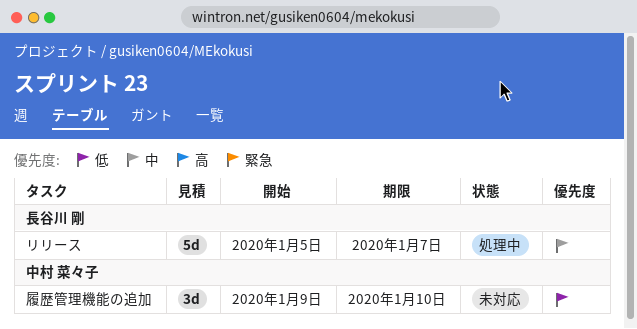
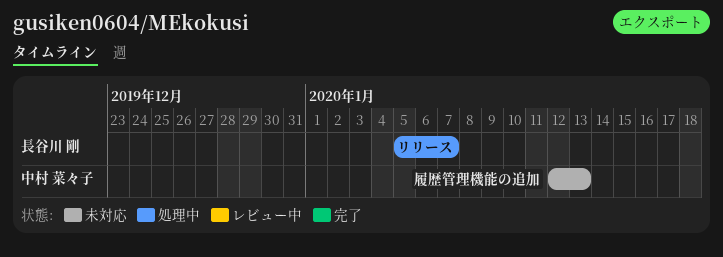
履歴管理機能の追加, start: Jan 9 -> Jan 12
履歴管理機能の追加, due: Jan 10 -> Jan 13

